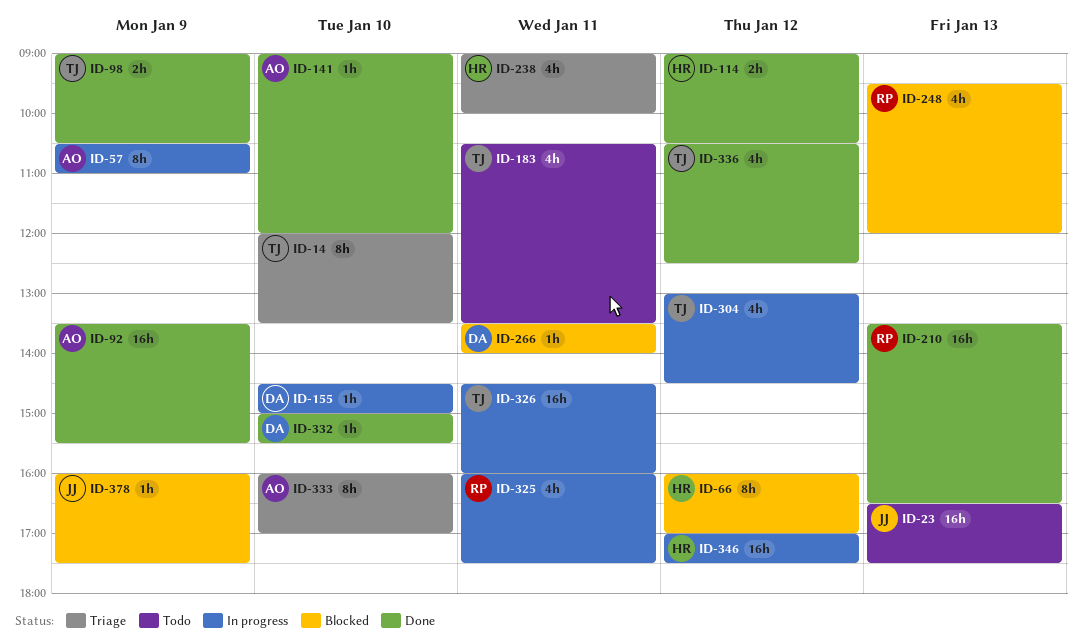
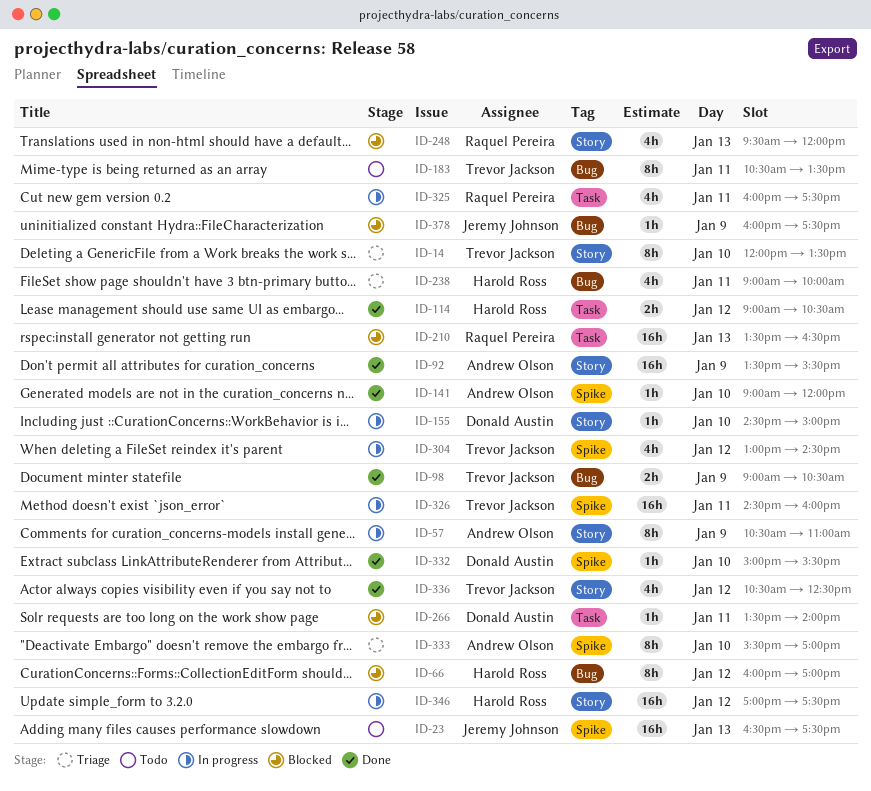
ID-183, estimate: 4h -> 8h
ID-210, status: Done -> Blocked
ID-333, begins: 16:00 -> 15:30

